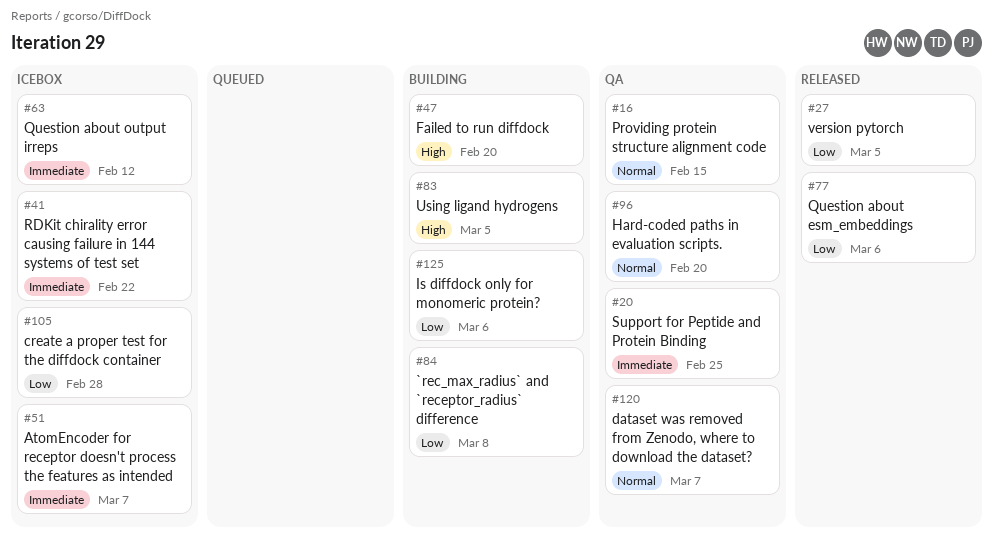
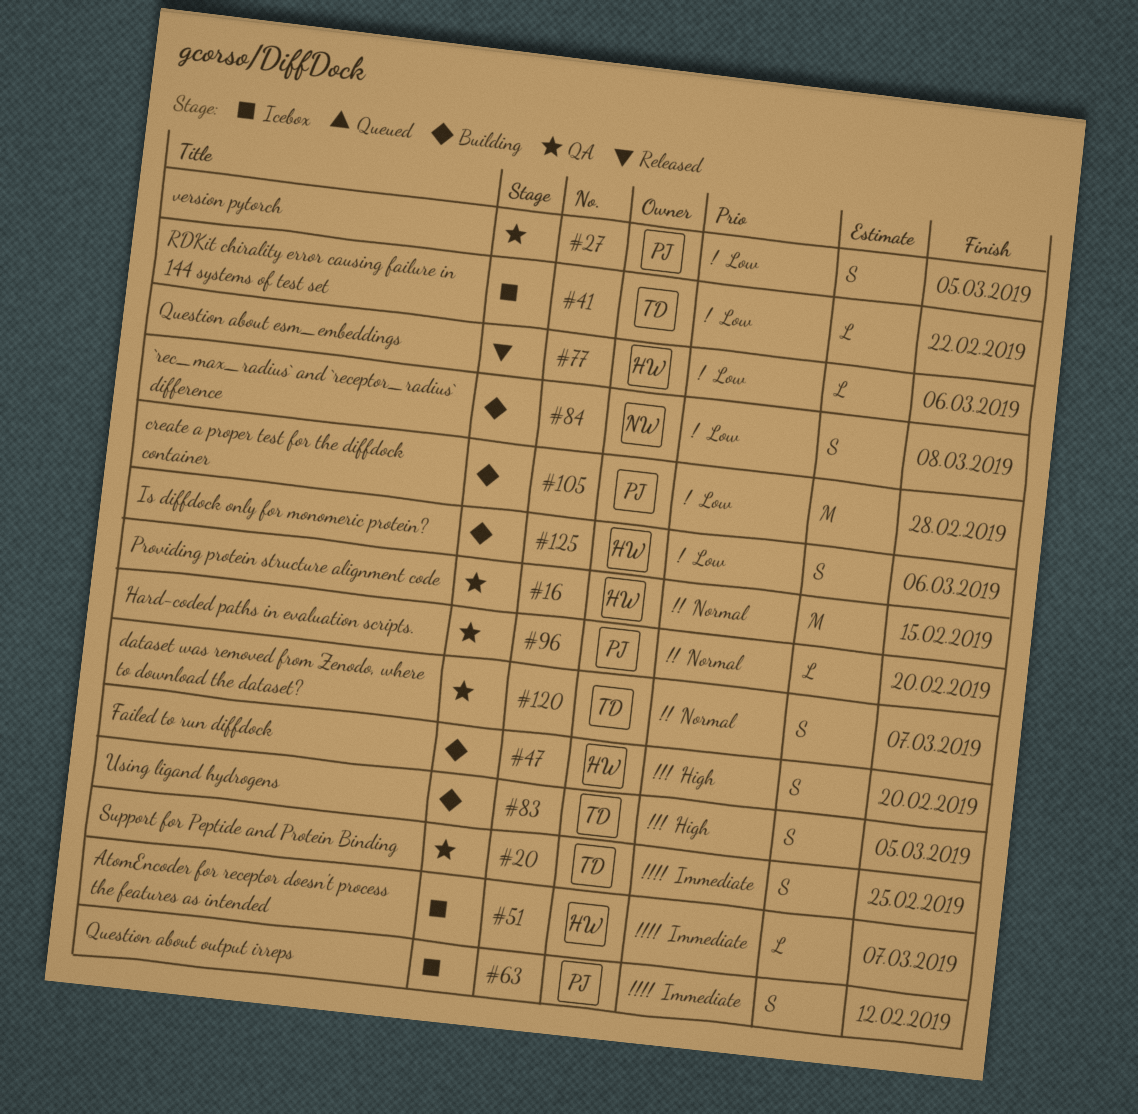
#27, status: Released -> QA
#41, priority: Immediate -> Low
#105, status: Icebox -> Building

